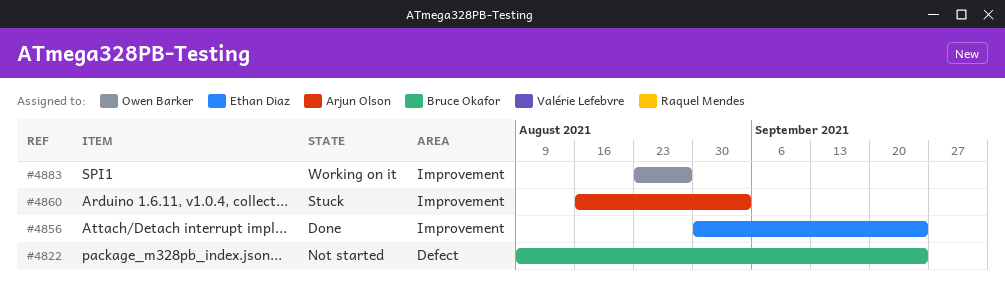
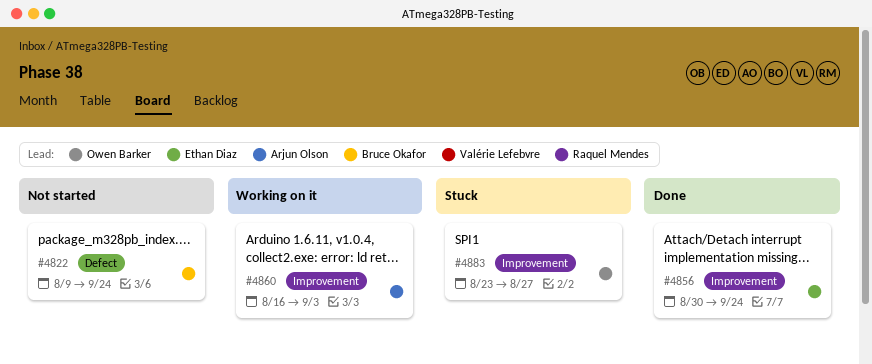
#4860, status: Stuck -> Working on it
#4883, status: Working on it -> Stuck

